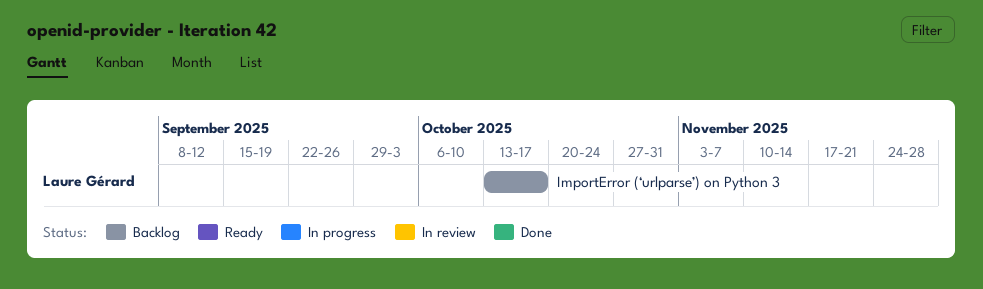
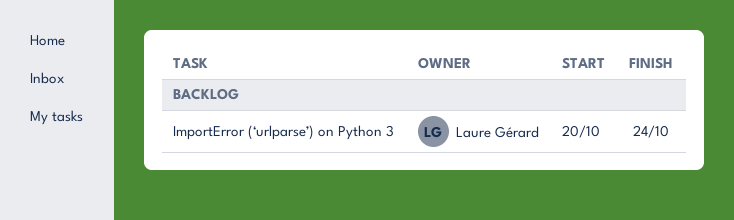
ImportError (‘urlparse’) on Python 3, start: Oct 13 -> Oct 20
ImportError (‘urlparse’) on Python 3, due: Oct 17 -> Oct 24

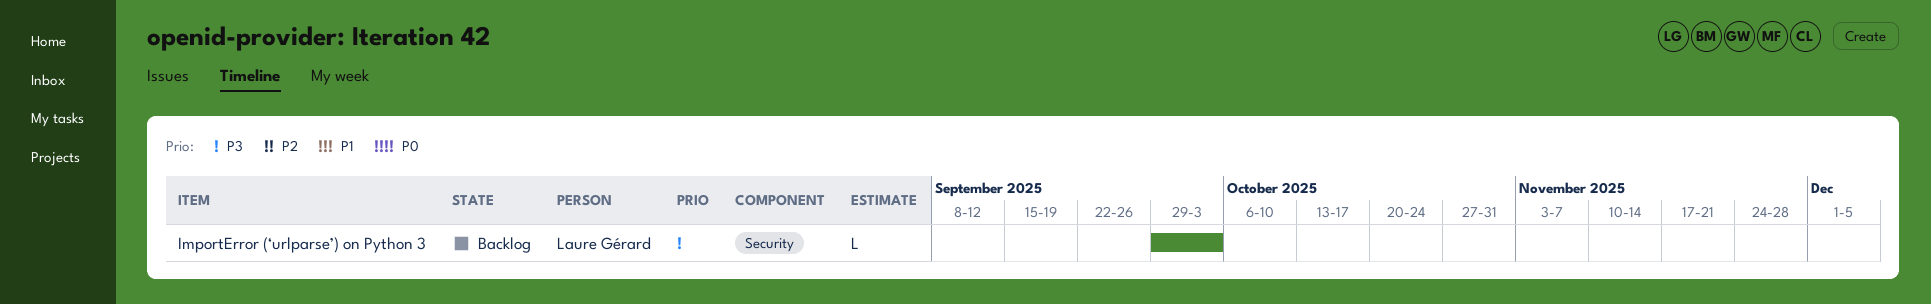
ImportError (‘urlparse’) on Python 3, start: Oct 20 -> Sep 29
ImportError (‘urlparse’) on Python 3, due: Oct 24 -> Oct 3

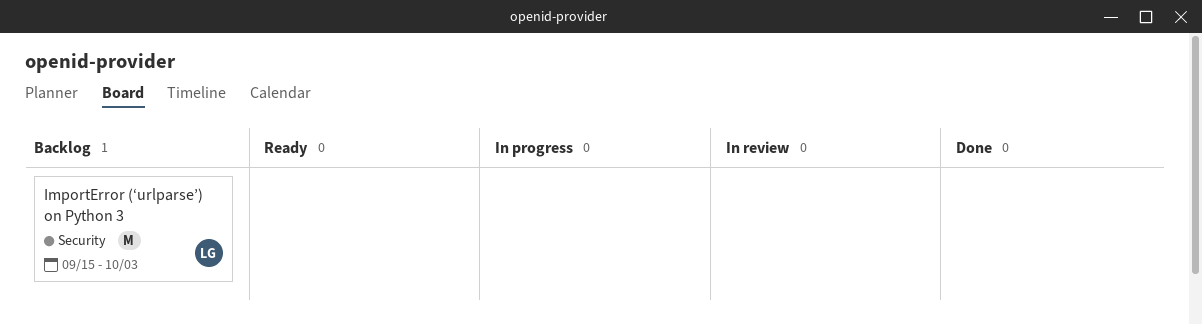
ImportError (‘urlparse’) on Python 3, estimate: L -> M
ImportError (‘urlparse’) on Python 3, start: Sep 29 -> Sep 15

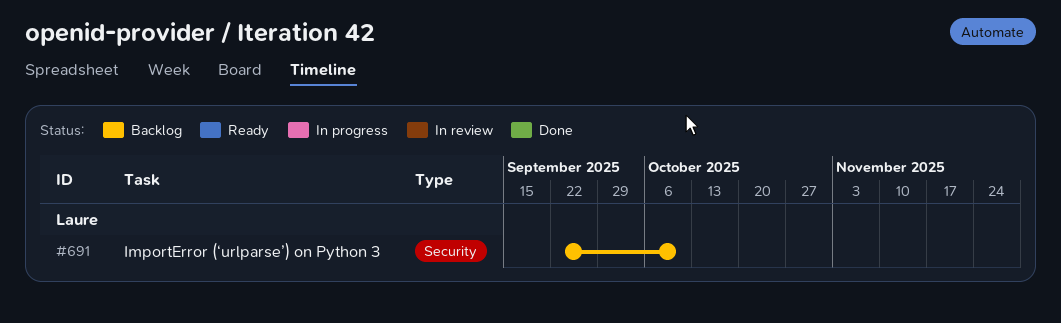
ImportError (‘urlparse’) on Python 3, start: Sep 15 -> Sep 22
ImportError (‘urlparse’) on Python 3, due: Oct 3 -> Oct 10

